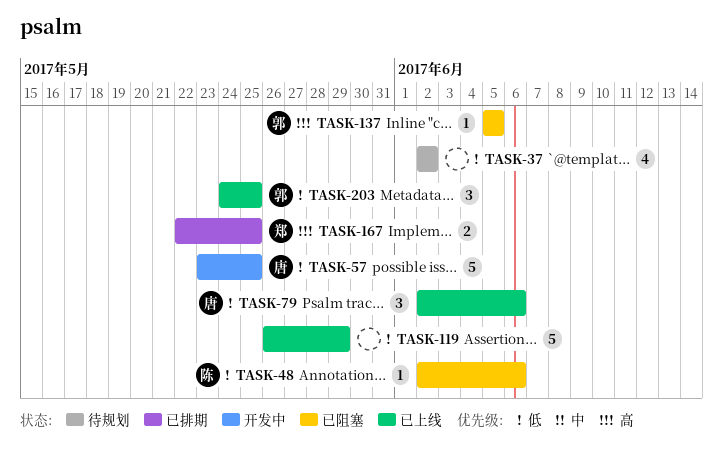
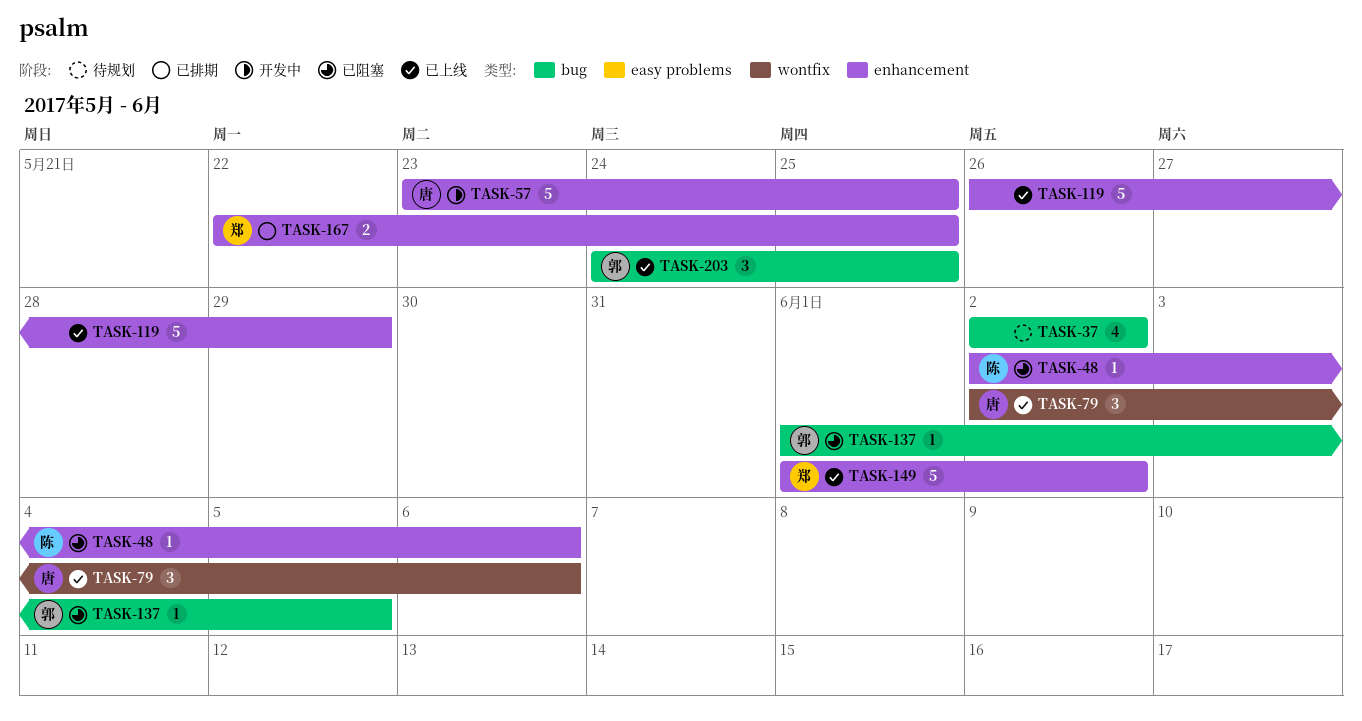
TASK-137, start: Jun 5 -> Jun 1
TASK-149: none -> present

